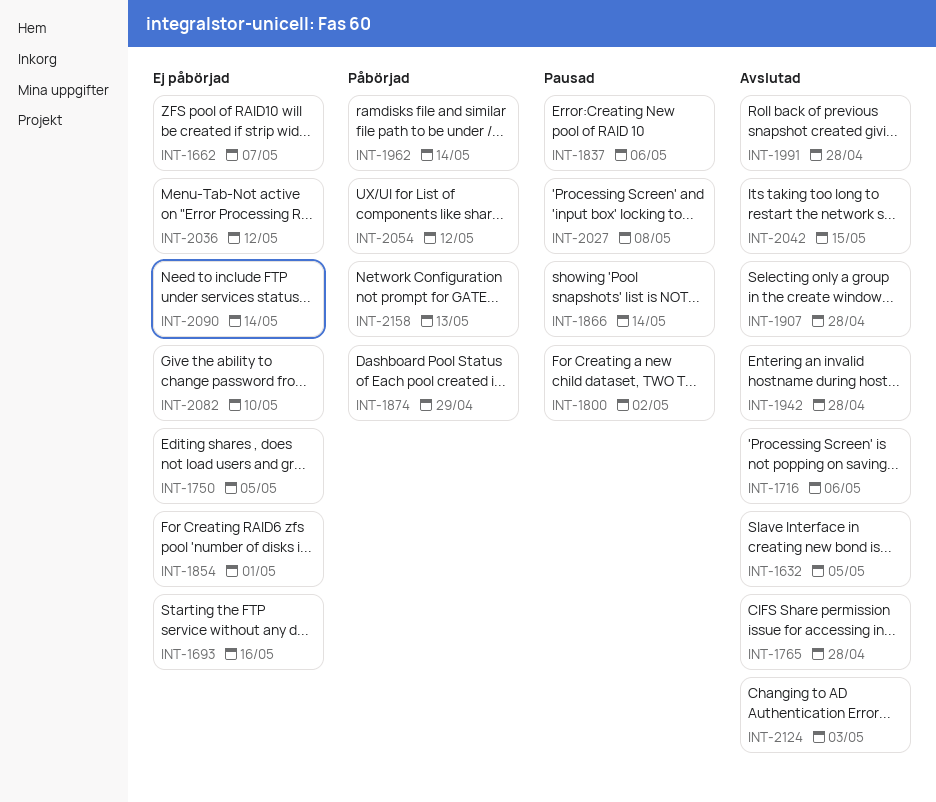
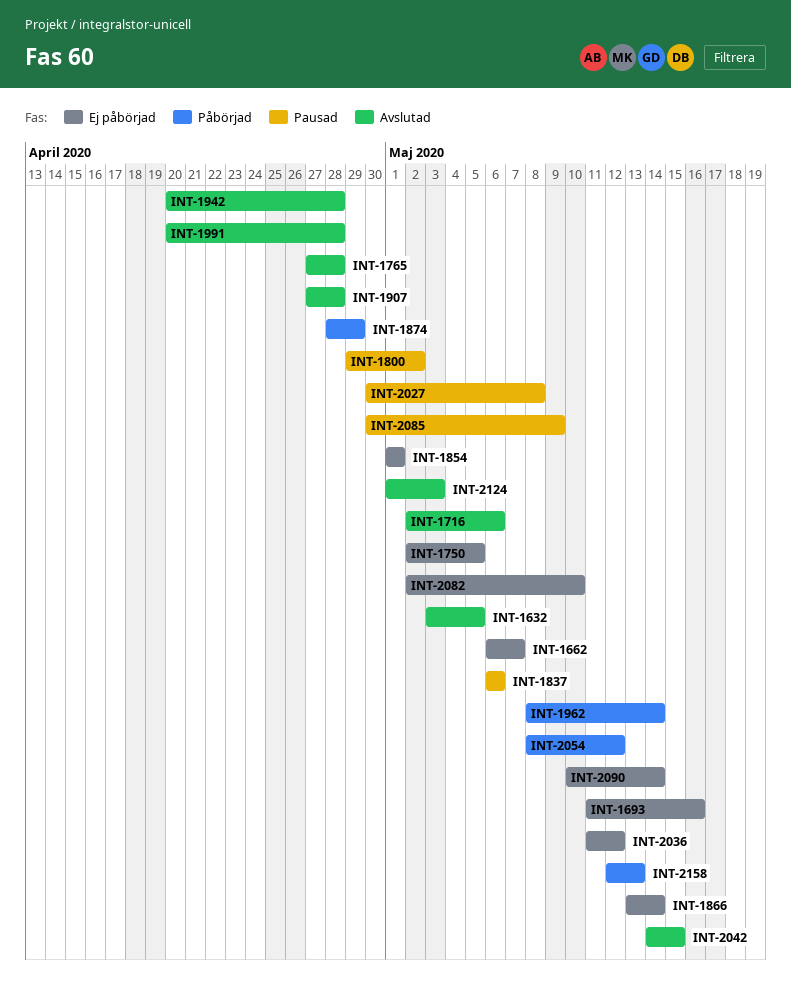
INT-1866, status: Pausad -> Ej påbörjad
INT-2085: none -> present

